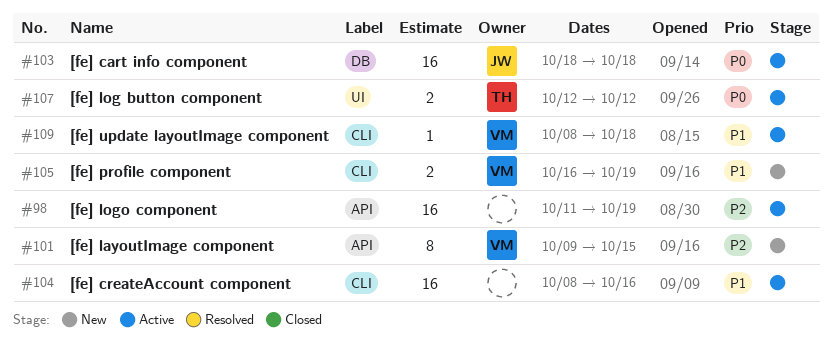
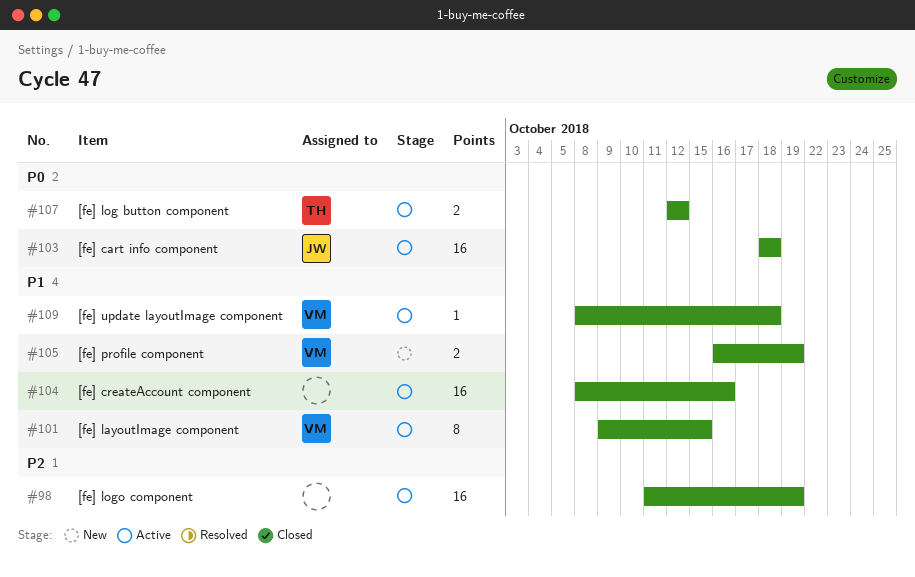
#101, status: New -> Active
#101, priority: P2 -> P1

